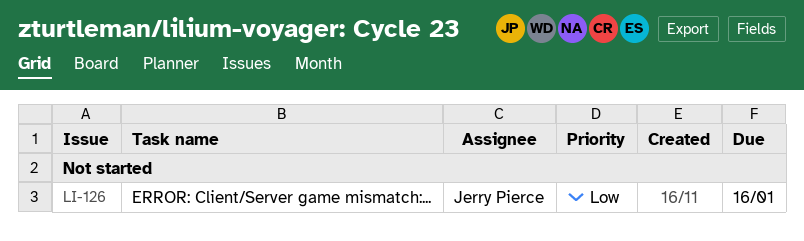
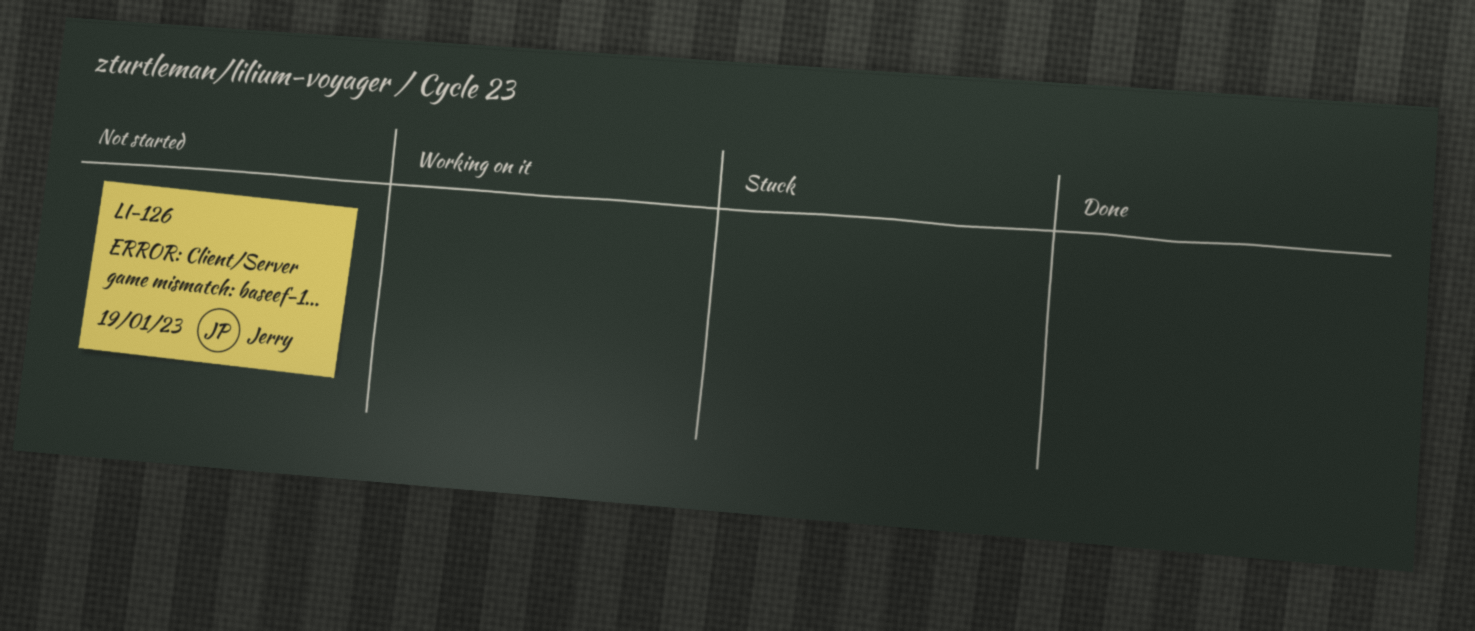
LI-126, due: Jan 16 -> Jan 19

